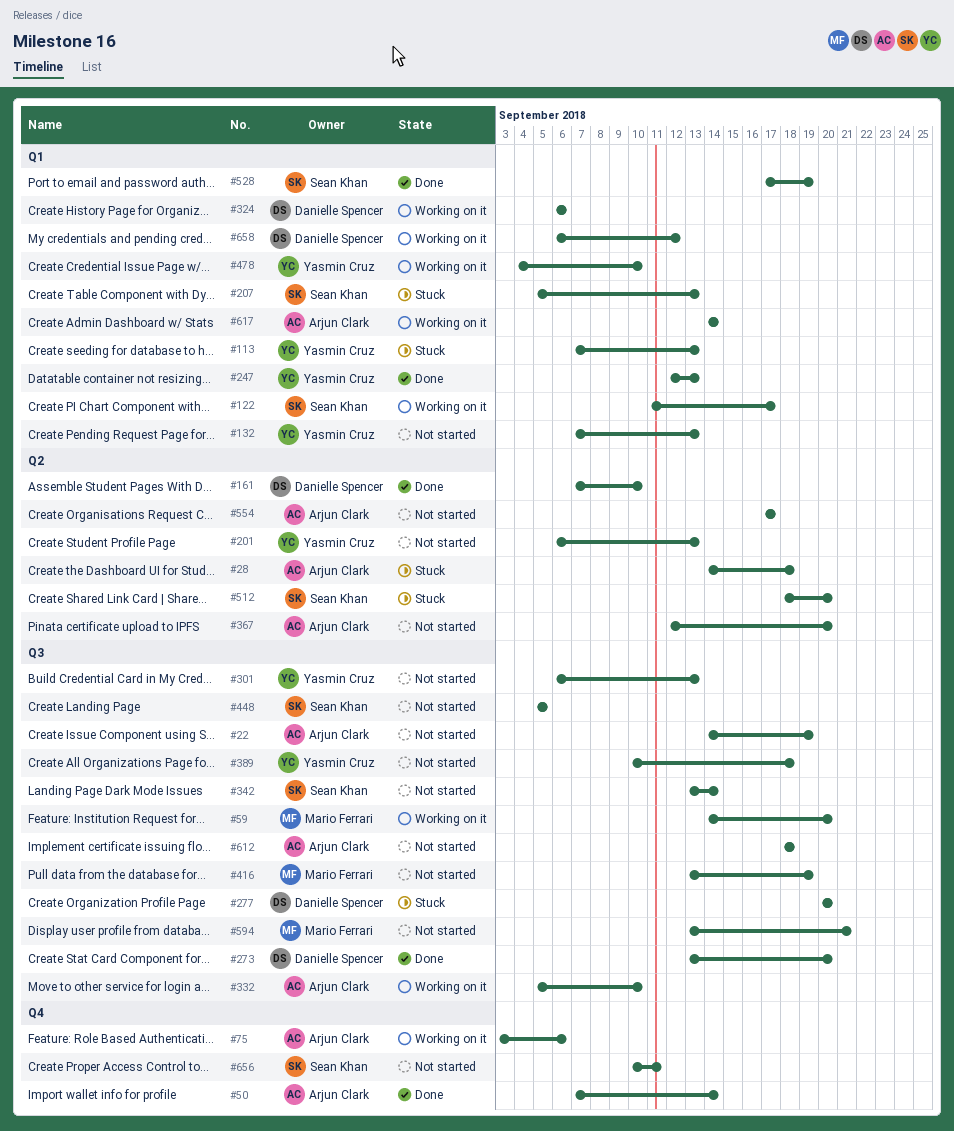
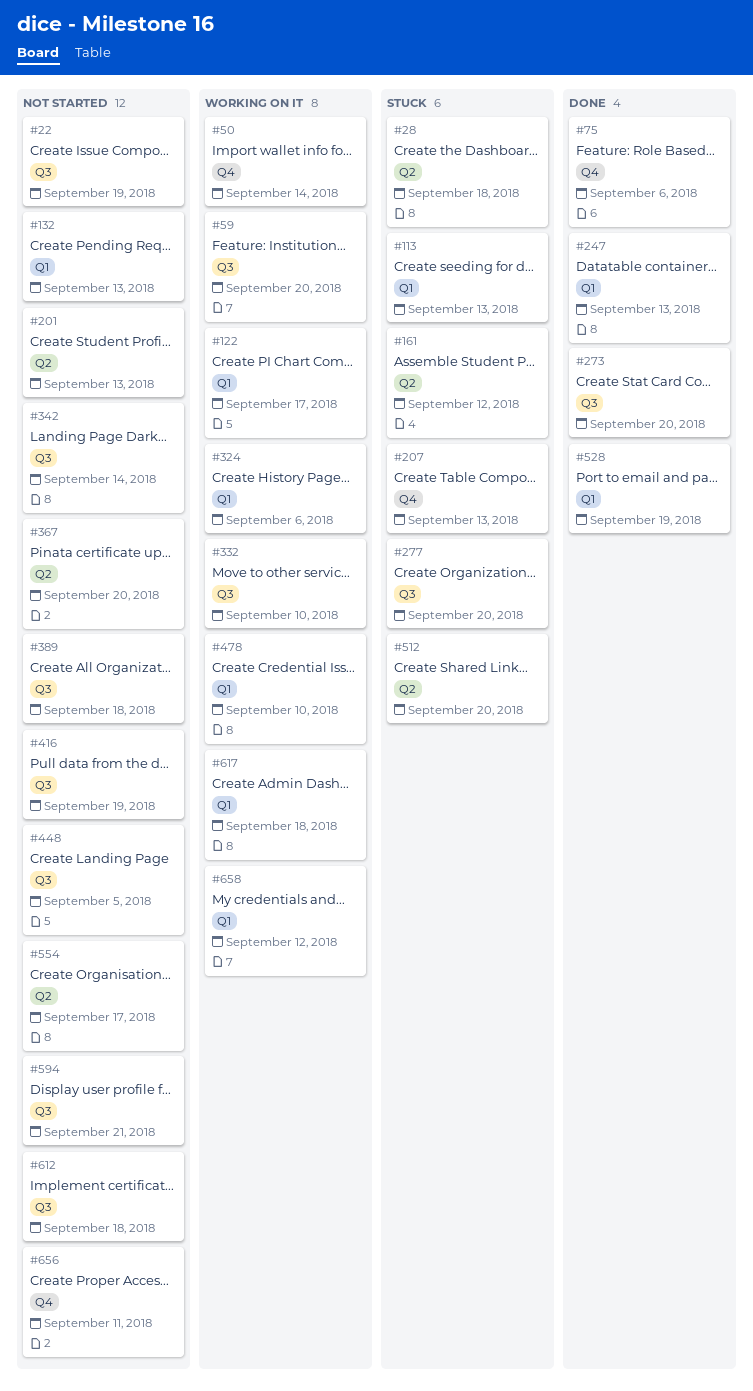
#50, status: Done -> Working on it
#75, status: Working on it -> Done
#161, status: Done -> Stuck
#161, due: Sep 10 -> Sep 12
#207, label: Q1 -> Q4
#301: present -> none
#617, due: Sep 14 -> Sep 18

